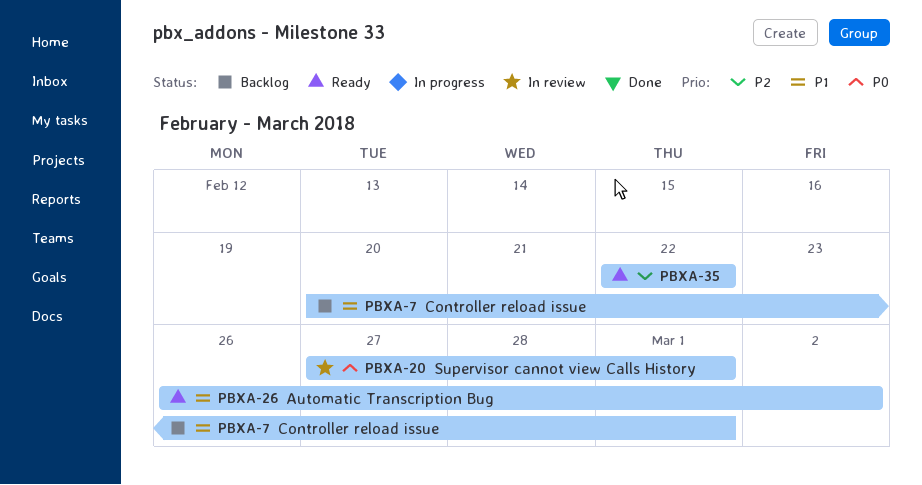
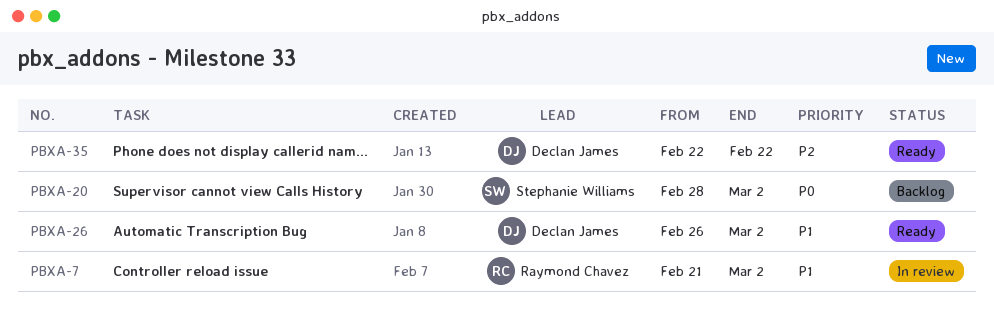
PBXA-7, status: Backlog -> In review
PBXA-7, start: Feb 20 -> Feb 21
PBXA-7, due: Mar 1 -> Mar 2
PBXA-20, status: In review -> Backlog
PBXA-20, start: Feb 27 -> Feb 28
PBXA-20, due: Mar 1 -> Mar 2

